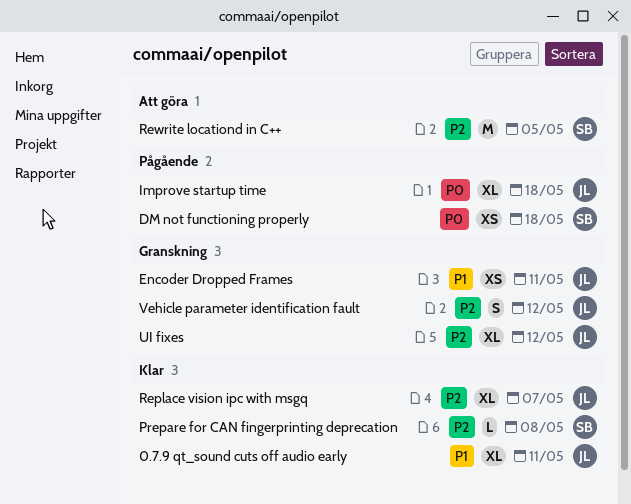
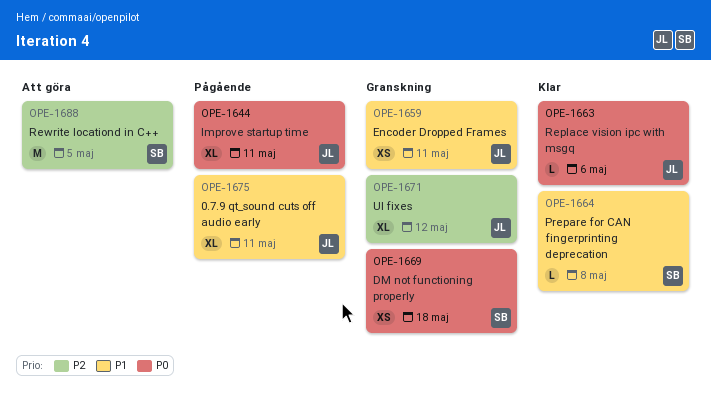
0.7.9 qt_sound cuts off audio early, status: Klar -> Pågående
DM not functioning properly, status: Pågående -> Granskning
Improve startup time, due: May 18 -> May 11
Prepare for CAN fingerprinting deprecation, priority: P2 -> P1
Replace vision ipc with msgq, priority: P2 -> P0
Replace vision ipc with msgq, estimate: XL -> L
Replace vision ipc with msgq, due: May 7 -> May 6
Vehicle parameter identification fault: present -> none

